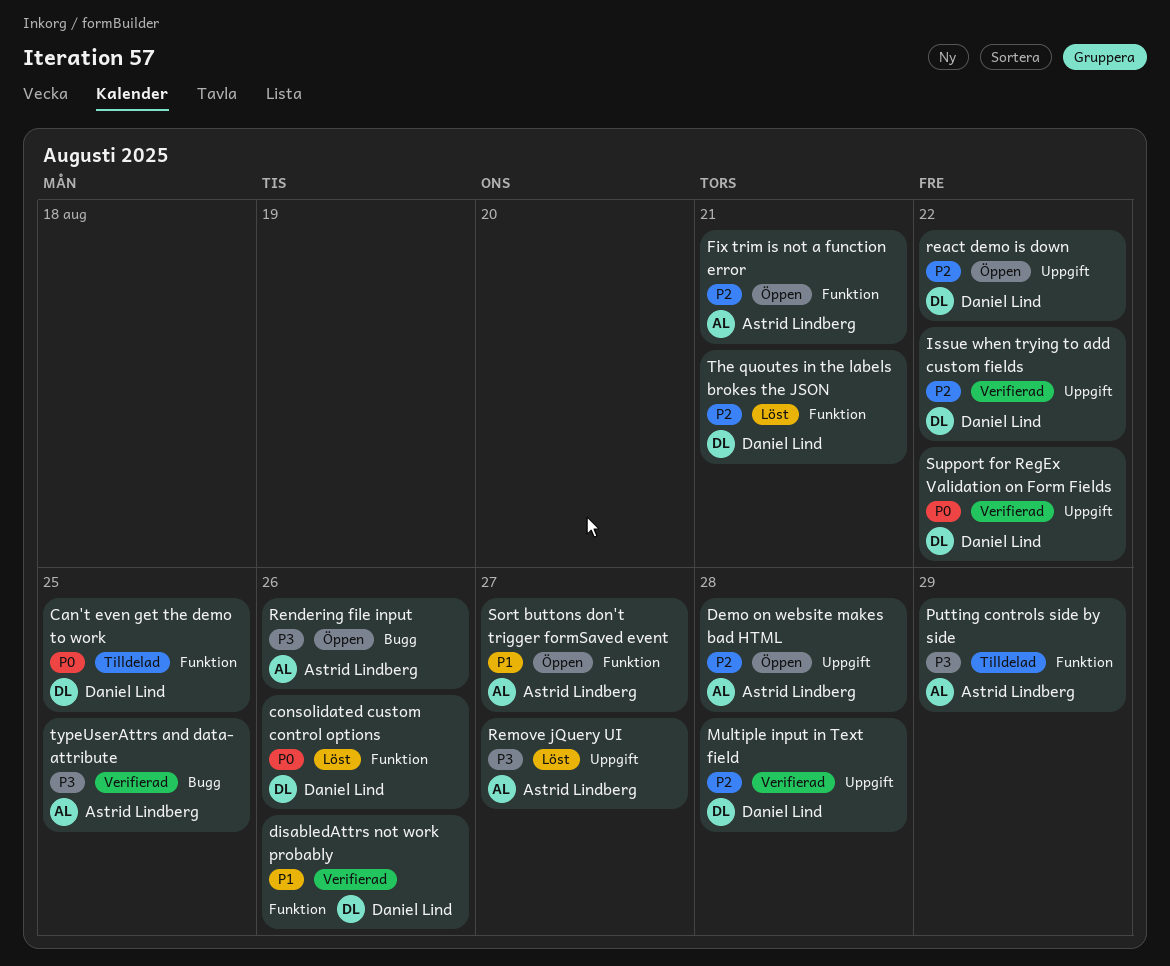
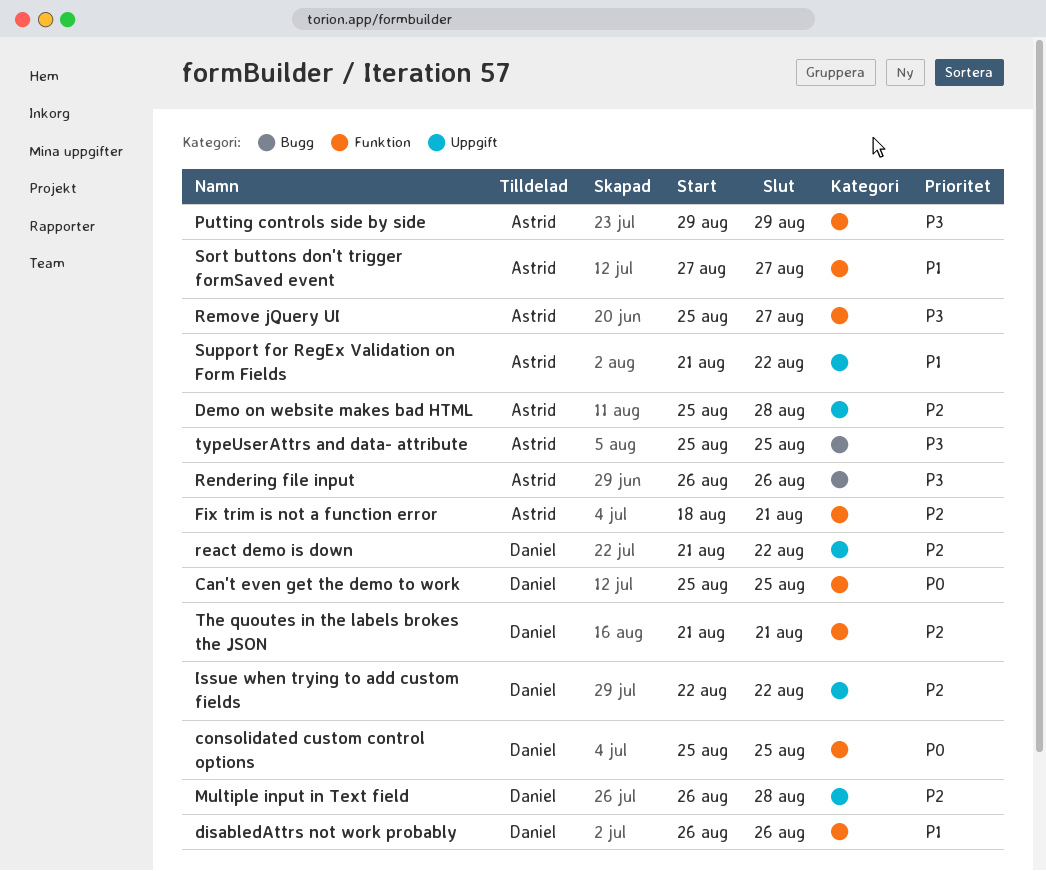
consolidated custom control options, due: Aug 26 -> Aug 25
Remove jQuery UI, label: Uppgift -> Funktion
Support for RegEx Validation on Form Fields, owner: Daniel Lind -> Astrid Lindberg
Support for RegEx Validation on Form Fields, priority: P0 -> P1

